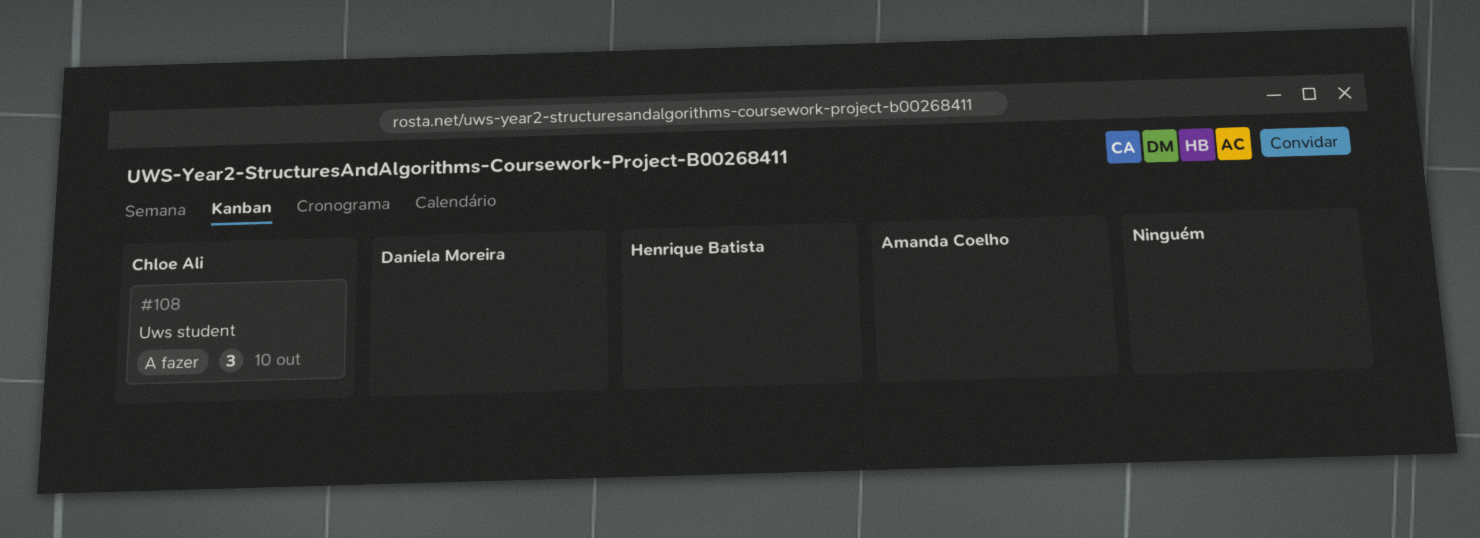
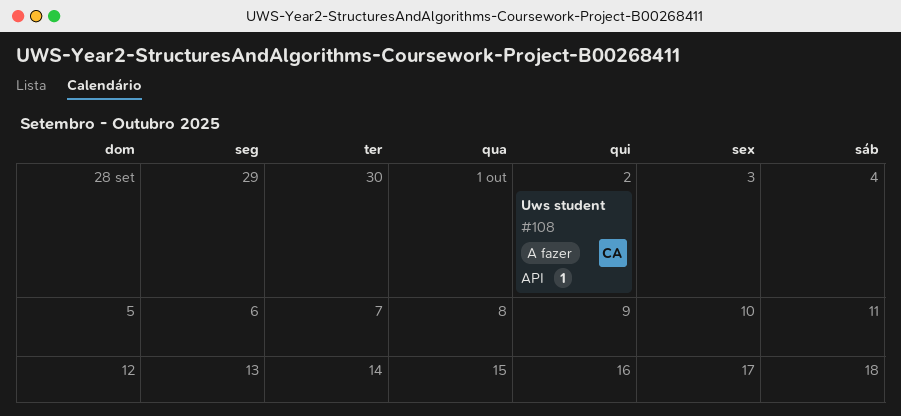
#108, estimate: 3 -> 1
#108, due: Oct 10 -> Oct 2

